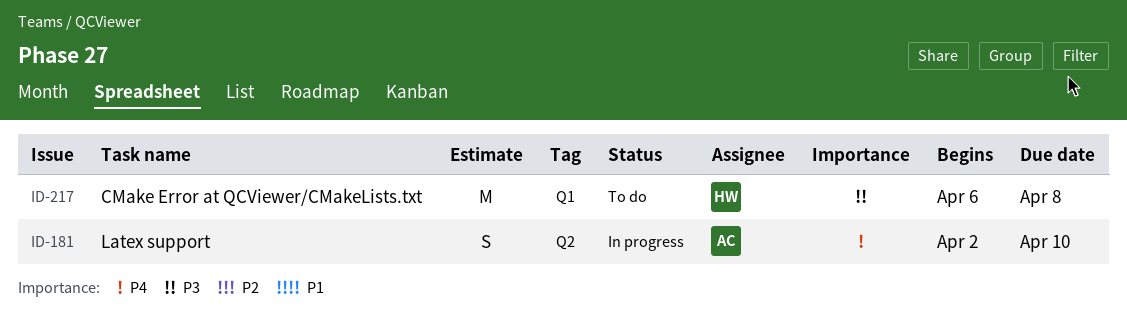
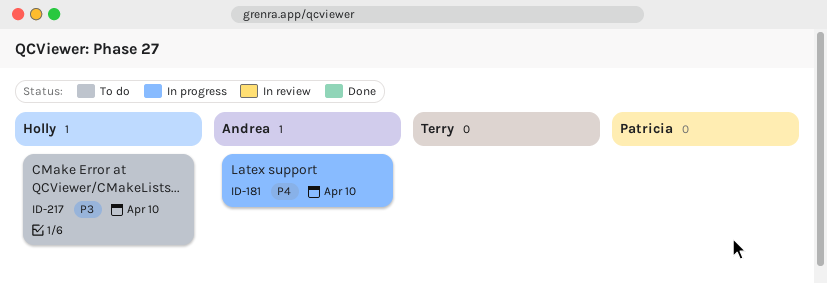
ID-217, due: Apr 8 -> Apr 10

